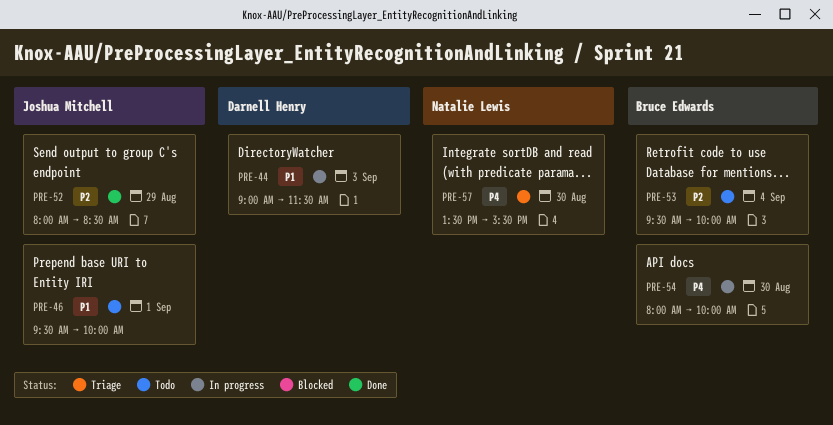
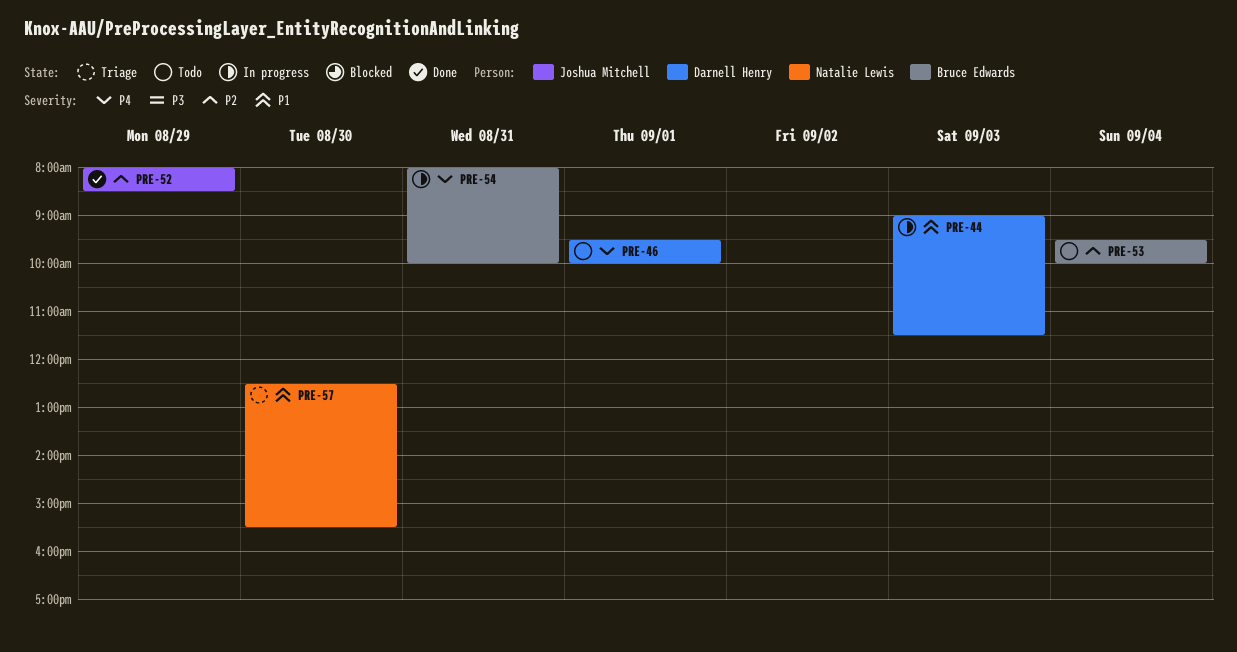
PRE-46, owner: Joshua Mitchell -> Darnell Henry
PRE-46, priority: P1 -> P4
PRE-54, day: Aug 30 -> Aug 31
PRE-57, priority: P4 -> P1
PRE-57, begins: 13:30 -> 12:30

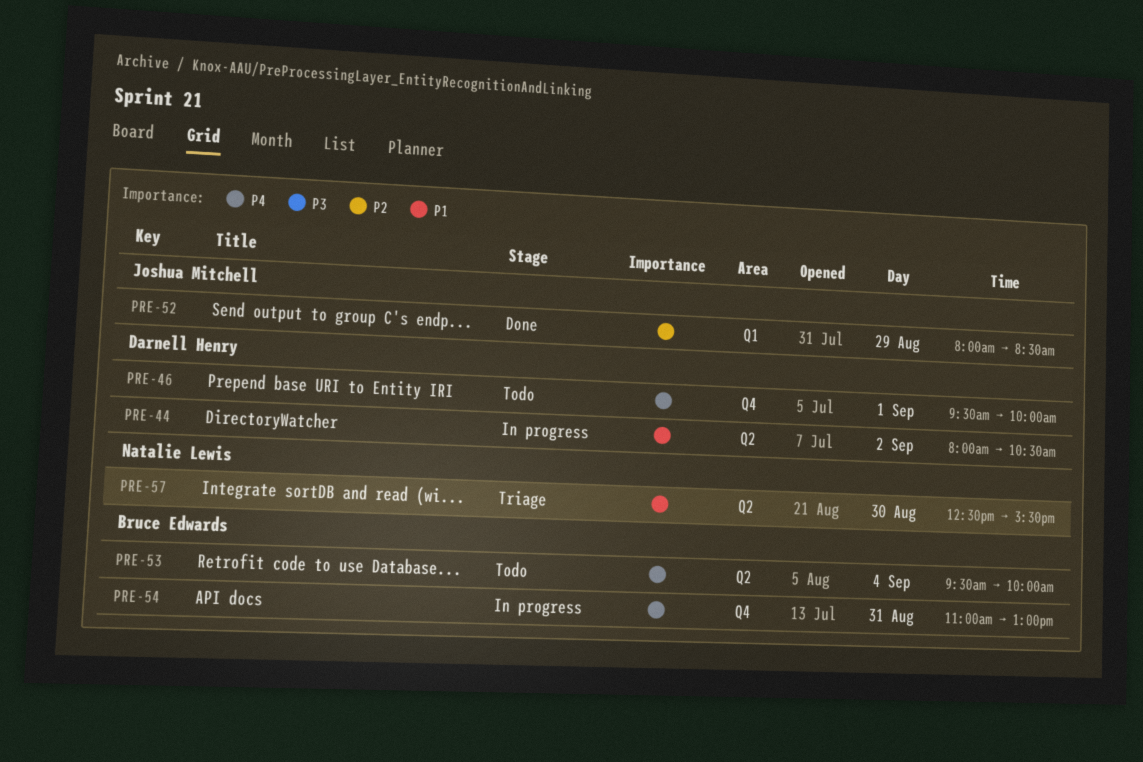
PRE-44, day: Sep 3 -> Sep 2
PRE-44, begins: 09:00 -> 08:00
PRE-44, ends: 11:30 -> 10:30
PRE-53, priority: P2 -> P4
PRE-54, begins: 08:00 -> 11:00
PRE-54, ends: 10:00 -> 13:00

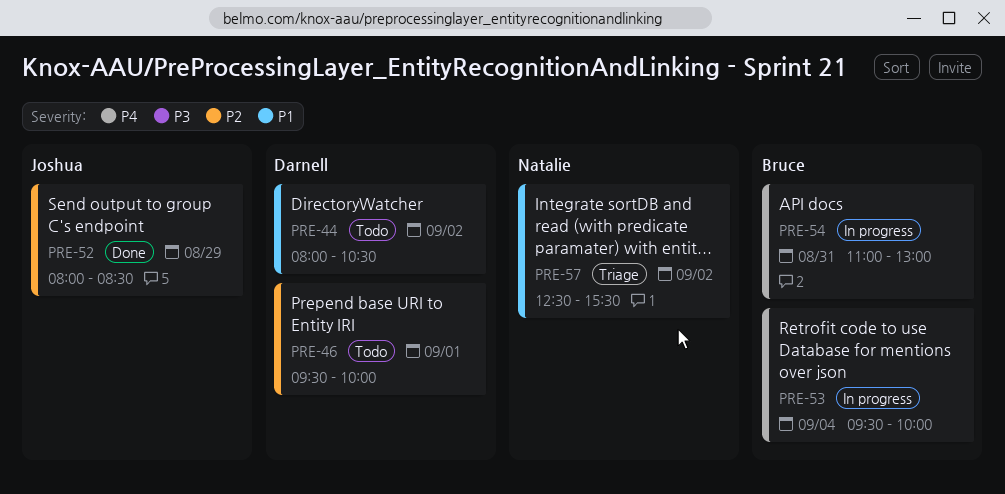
PRE-44, status: In progress -> Todo
PRE-46, priority: P4 -> P2
PRE-53, status: Todo -> In progress
PRE-57, day: Aug 30 -> Sep 2

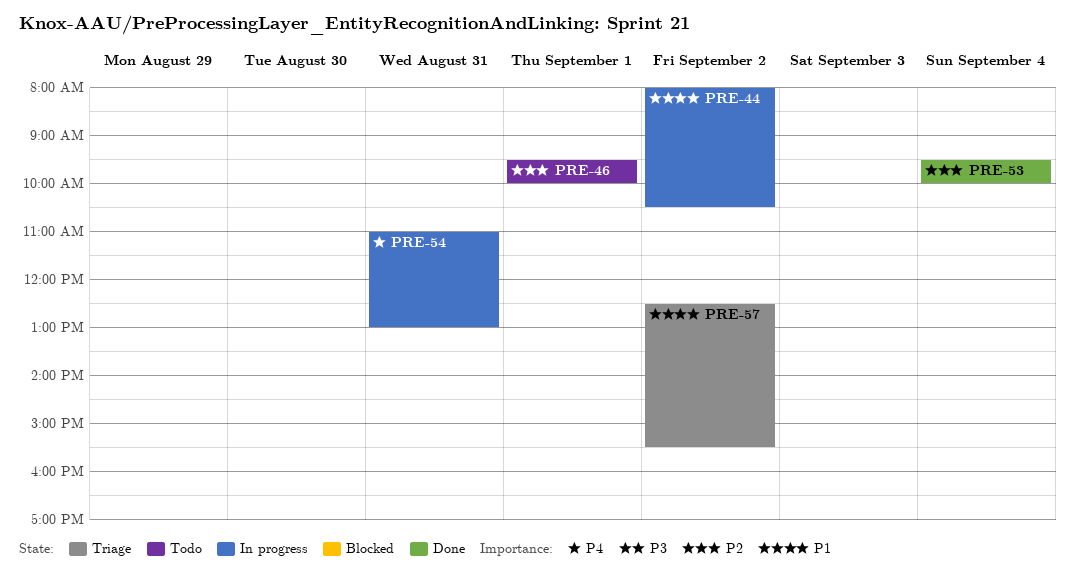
PRE-44, status: Todo -> In progress
PRE-52: present -> none
PRE-53, status: In progress -> Done
PRE-53, priority: P4 -> P2

